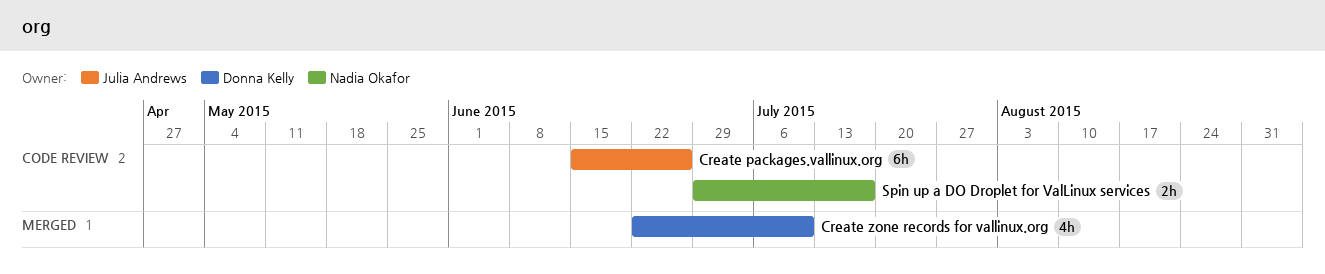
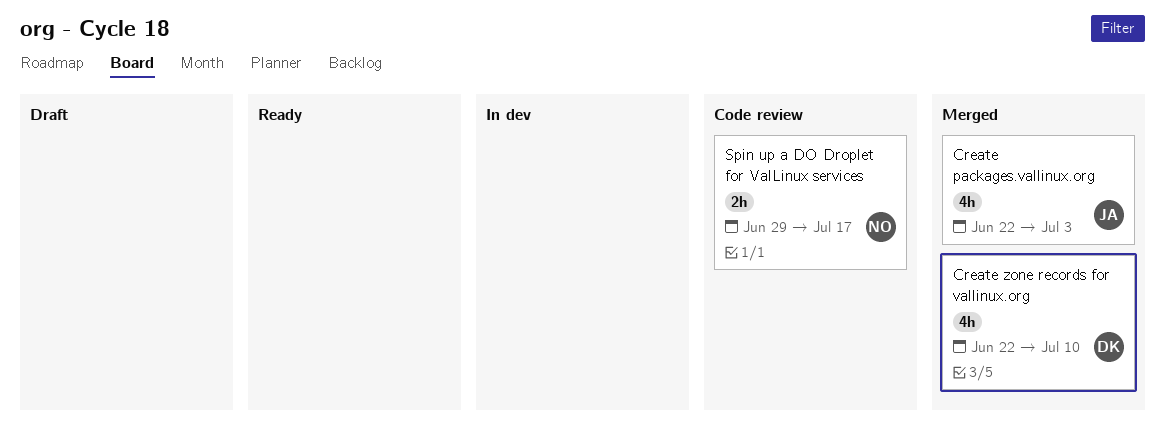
Create packages.vallinux.org, status: Code review -> Merged
Create packages.vallinux.org, estimate: 6h -> 4h
Create packages.vallinux.org, start: Jun 15 -> Jun 22
Create packages.vallinux.org, due: Jun 26 -> Jul 3

